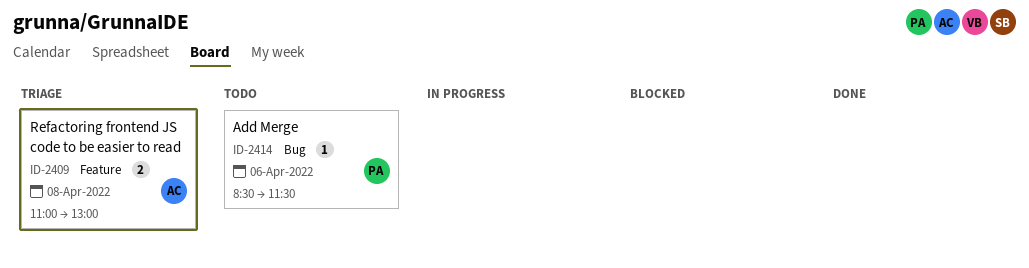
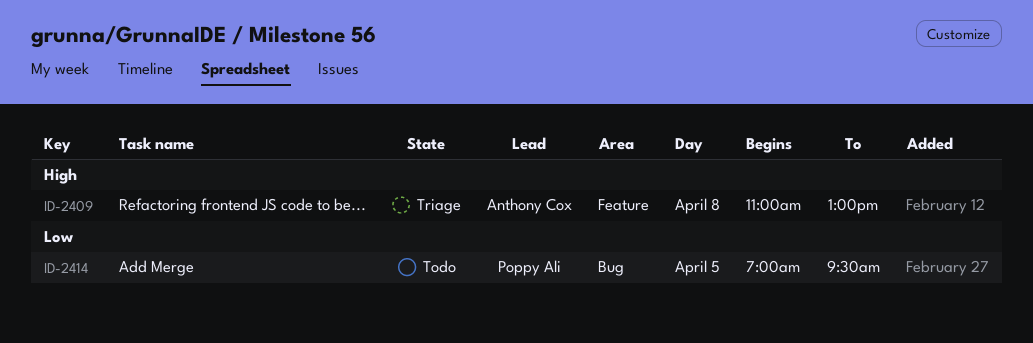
ID-2414, day: Apr 6 -> Apr 5
ID-2414, begins: 08:30 -> 07:00
ID-2414, ends: 11:30 -> 09:30

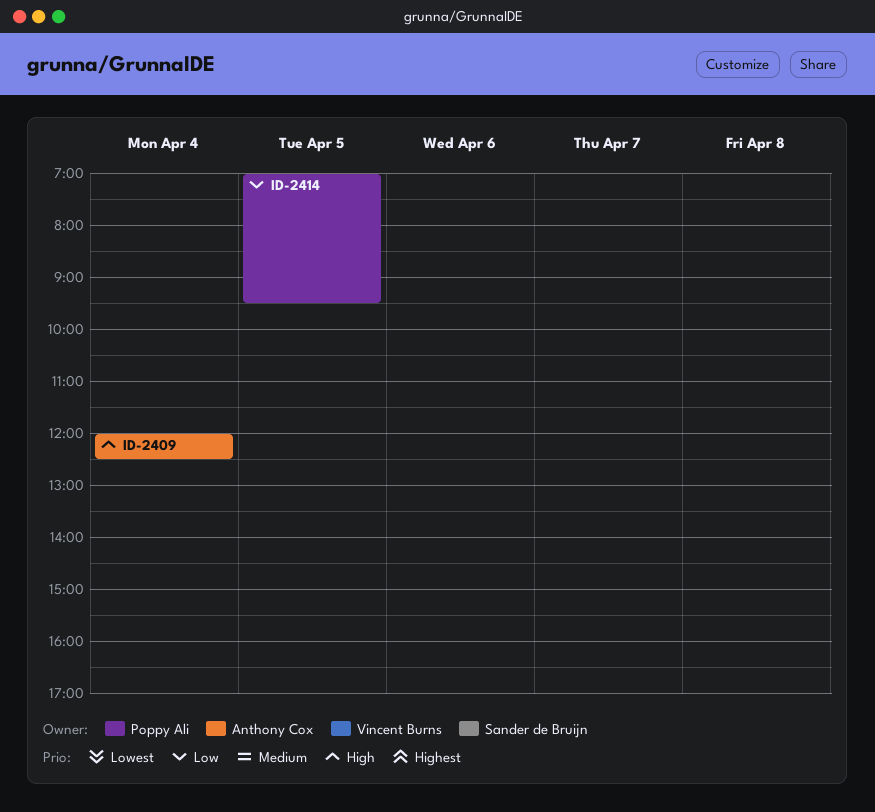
ID-2409, day: Apr 8 -> Apr 4
ID-2409, begins: 11:00 -> 12:00
ID-2409, ends: 13:00 -> 12:30

